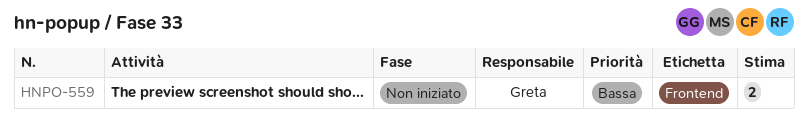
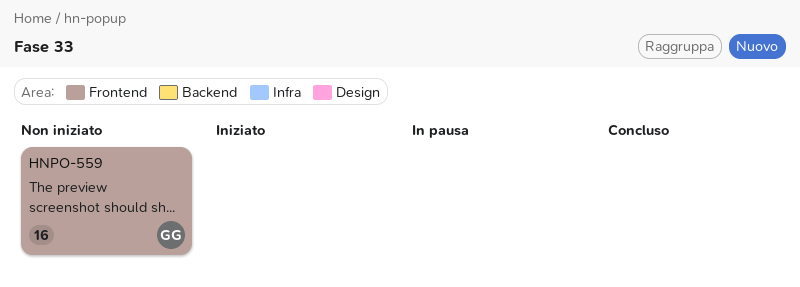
HNPO-559, estimate: 2 -> 16

